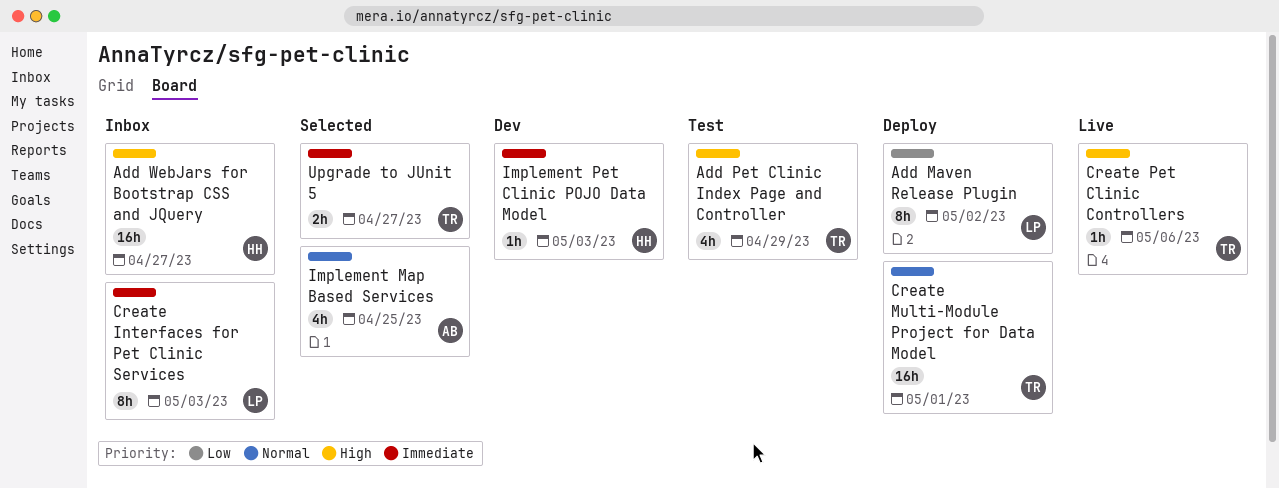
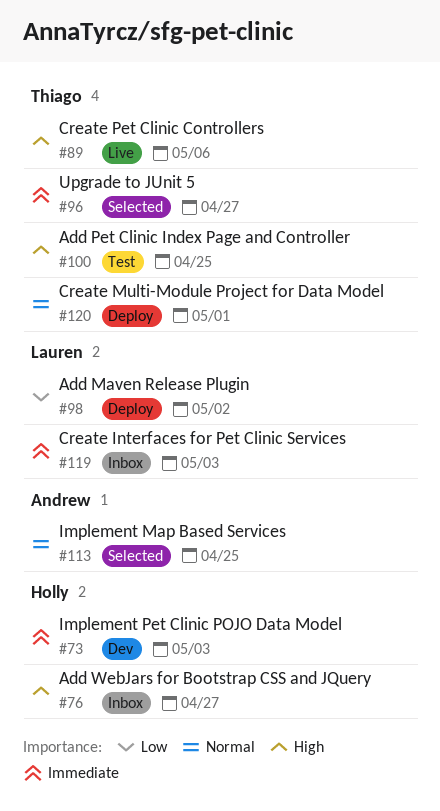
Add Pet Clinic Index Page and Controller, due: Apr 29 -> Apr 25

